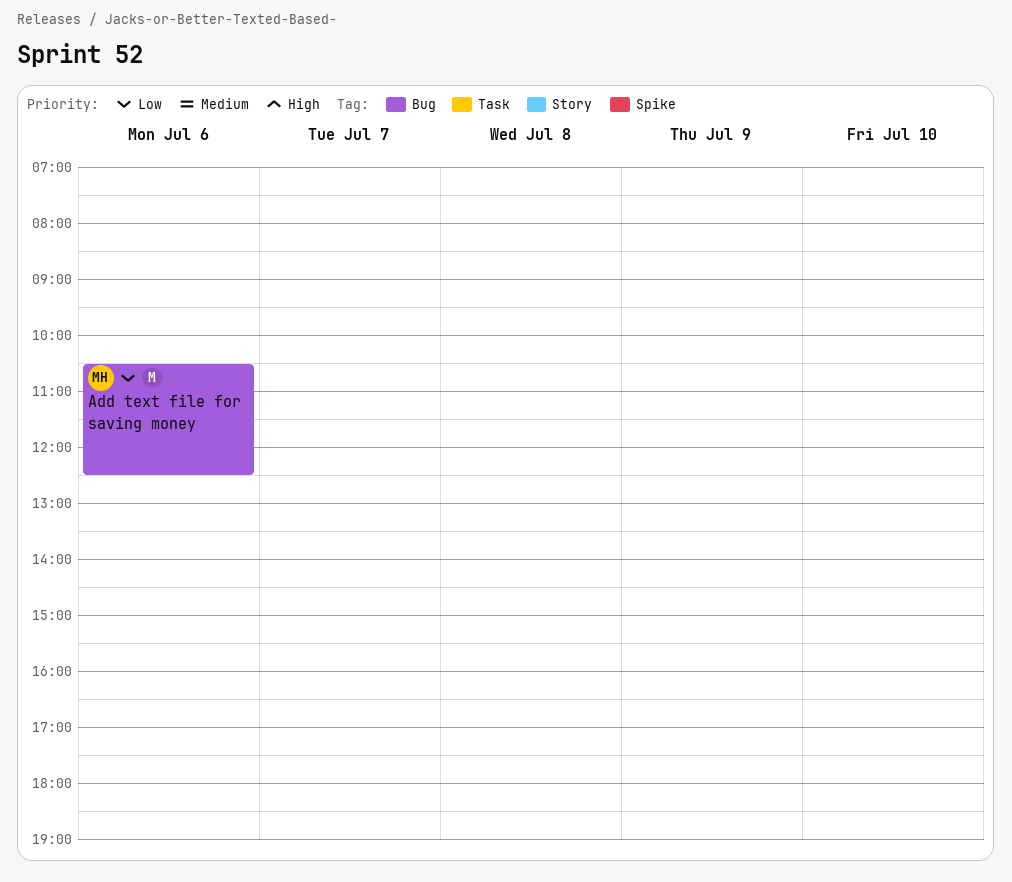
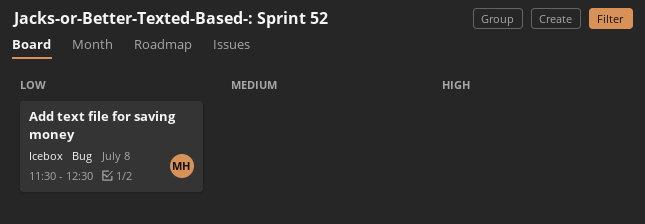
Add text file for saving money, day: Jul 6 -> Jul 8
Add text file for saving money, begins: 10:30 -> 11:30

